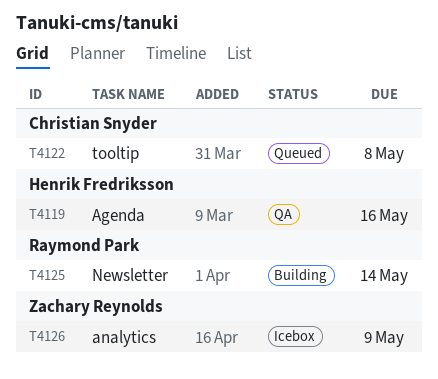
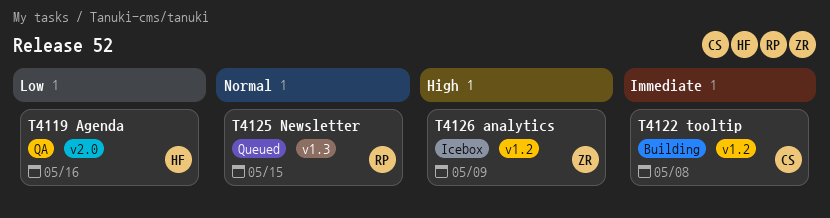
T4122, status: Queued -> Building
T4125, status: Building -> Queued
T4125, due: May 14 -> May 15

